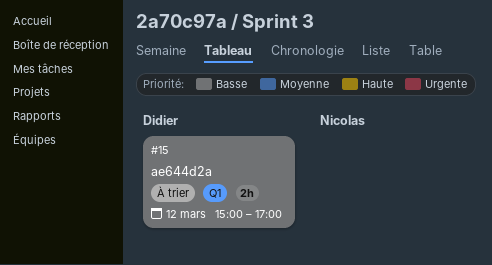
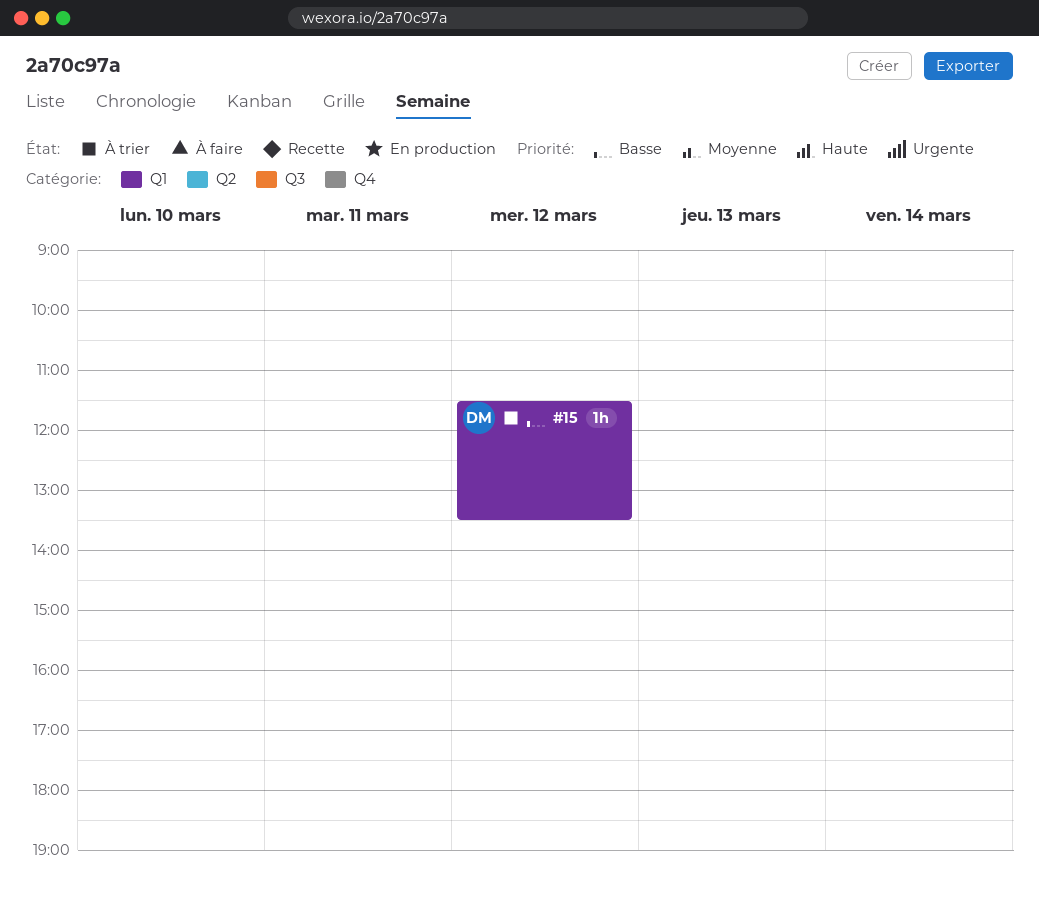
#15, estimate: 2h -> 1h
#15, begins: 15:00 -> 11:30
#15, ends: 17:00 -> 13:30

